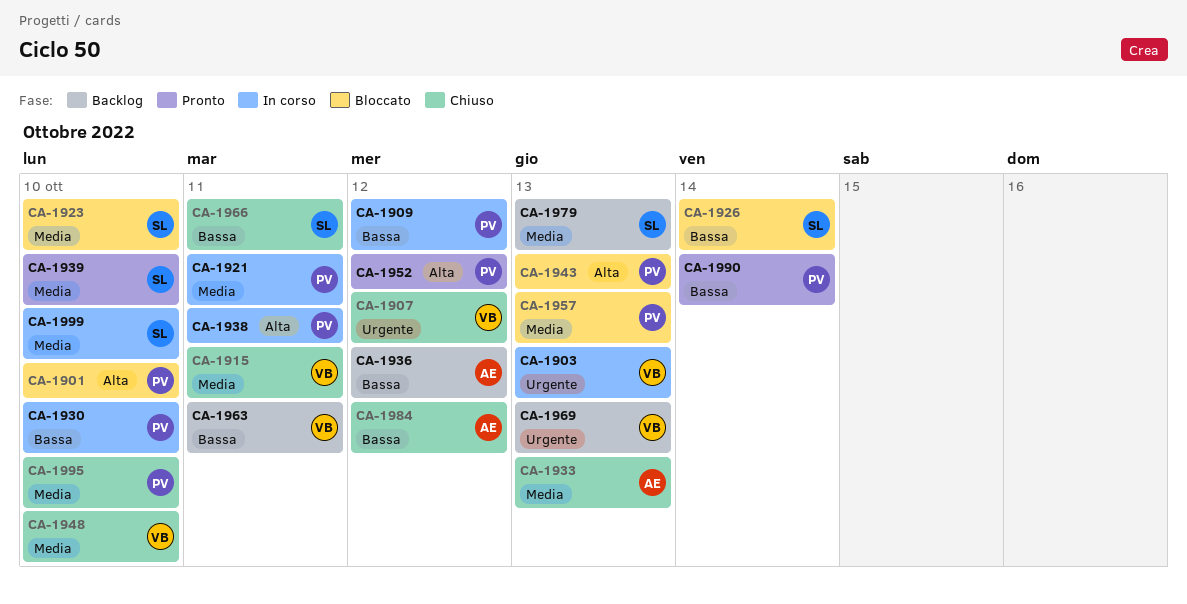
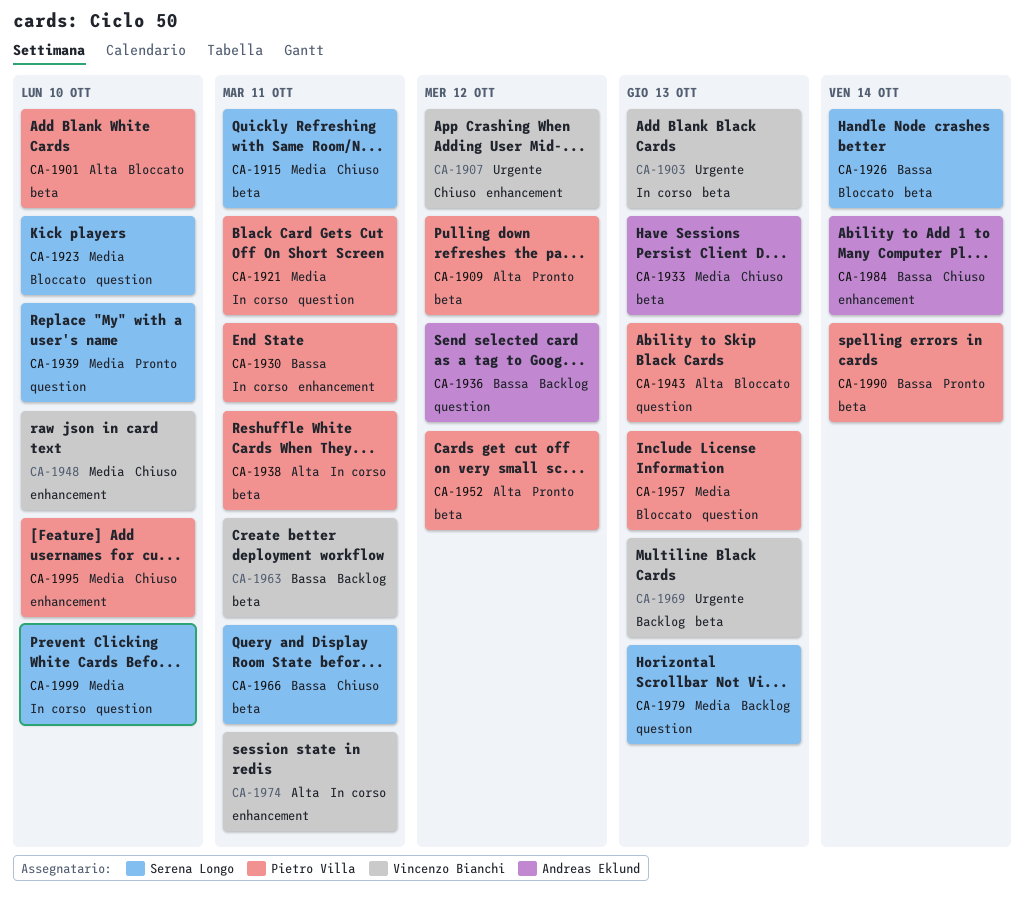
CA-1909, status: In corso -> Pronto
CA-1909, priority: Bassa -> Alta
CA-1915, owner: Vincenzo Bianchi -> Serena Longo
CA-1930, due: Oct 10 -> Oct 11
CA-1974: none -> present
CA-1984, due: Oct 12 -> Oct 14

